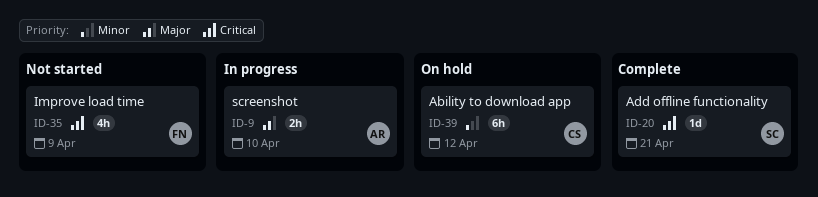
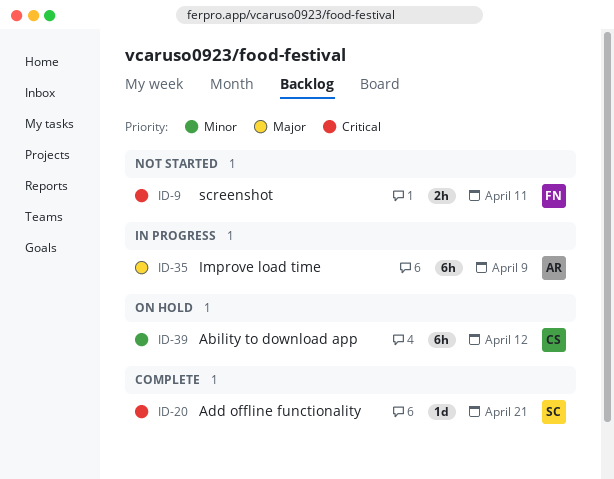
ID-9, status: In progress -> Not started
ID-9, owner: AR -> FN
ID-9, priority: Major -> Critical
ID-9, due: Apr 10 -> Apr 11
ID-35, status: Not started -> In progress
ID-35, owner: FN -> AR
ID-35, priority: Critical -> Major
ID-35, estimate: 4h -> 6h

